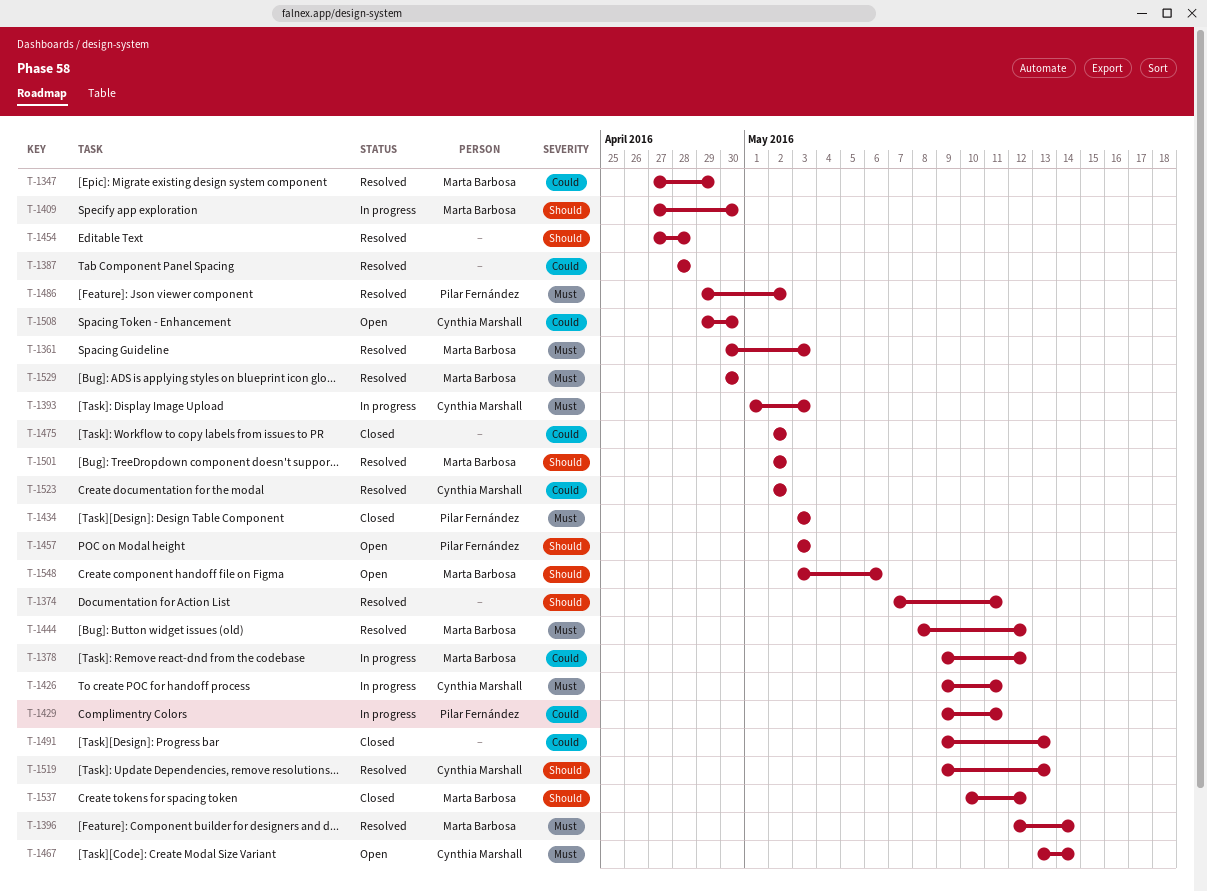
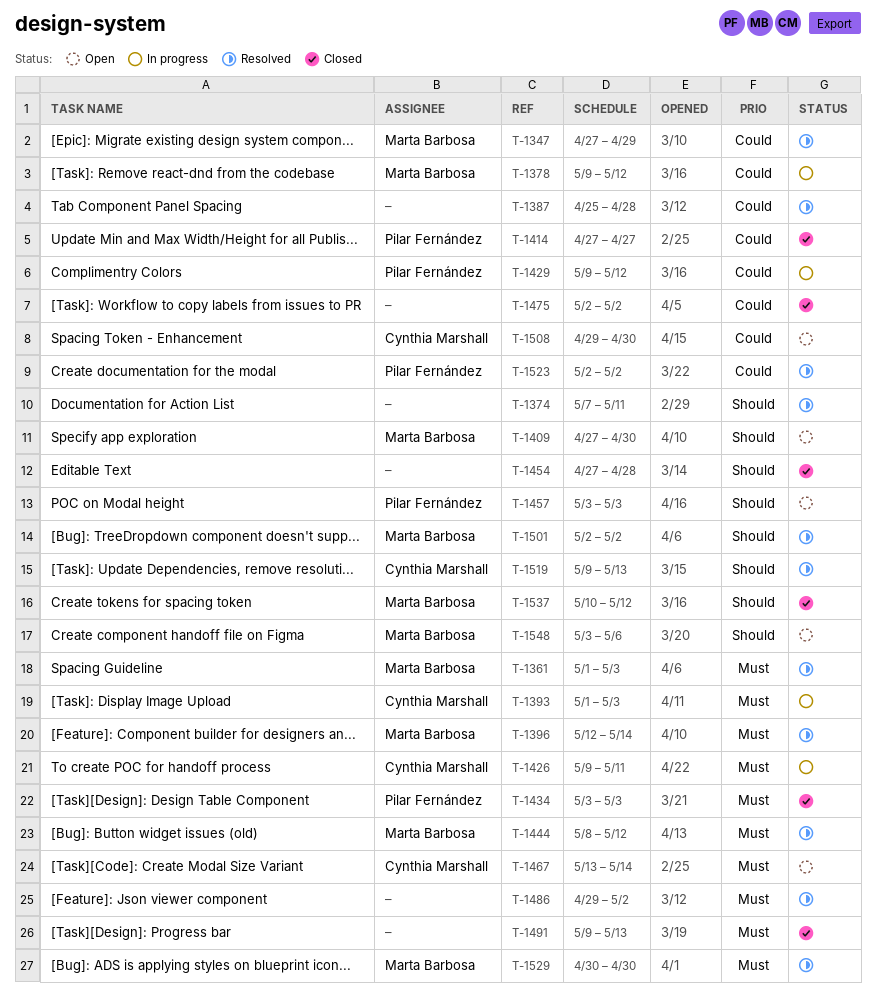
T-1361, start: Apr 30 -> May 1
T-1387, start: Apr 28 -> Apr 25
T-1409, status: In progress -> Open
T-1414: none -> present
T-1429, due: May 11 -> May 12
T-1454, status: Resolved -> Closed
T-1486, owner: Pilar Fernández -> none
T-1491, priority: Could -> Must
T-1523, owner: Cynthia Marshall -> Pilar Fernández

